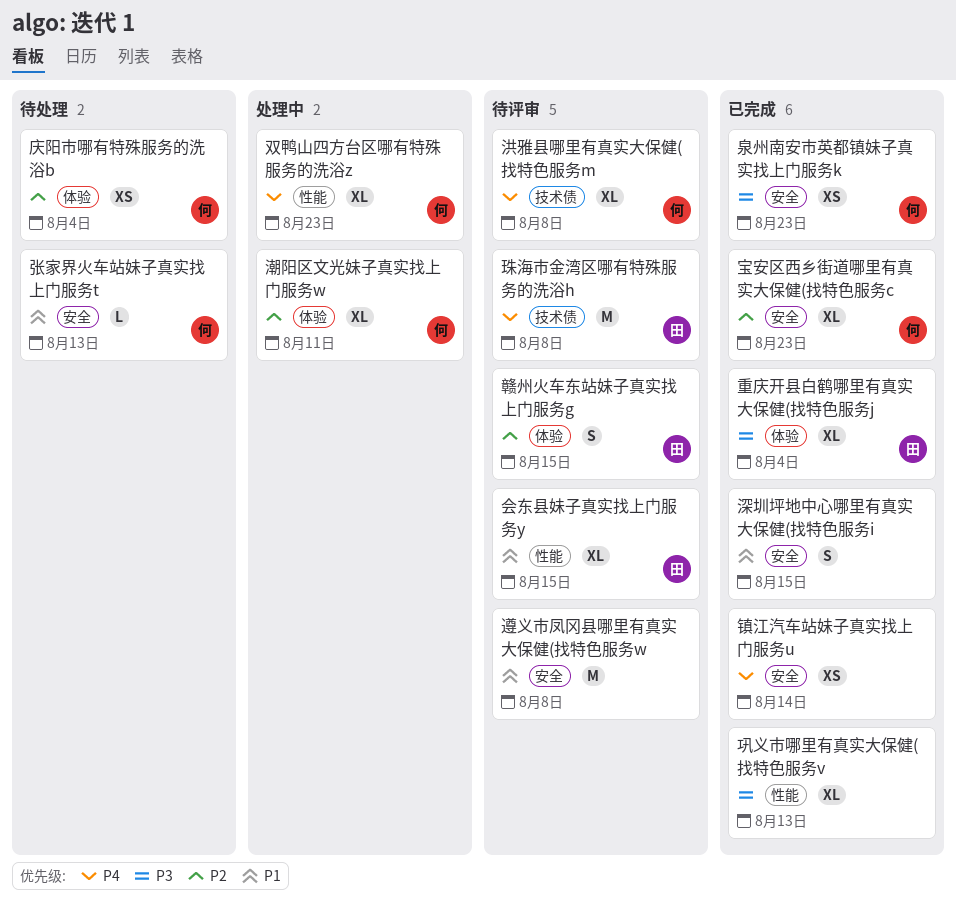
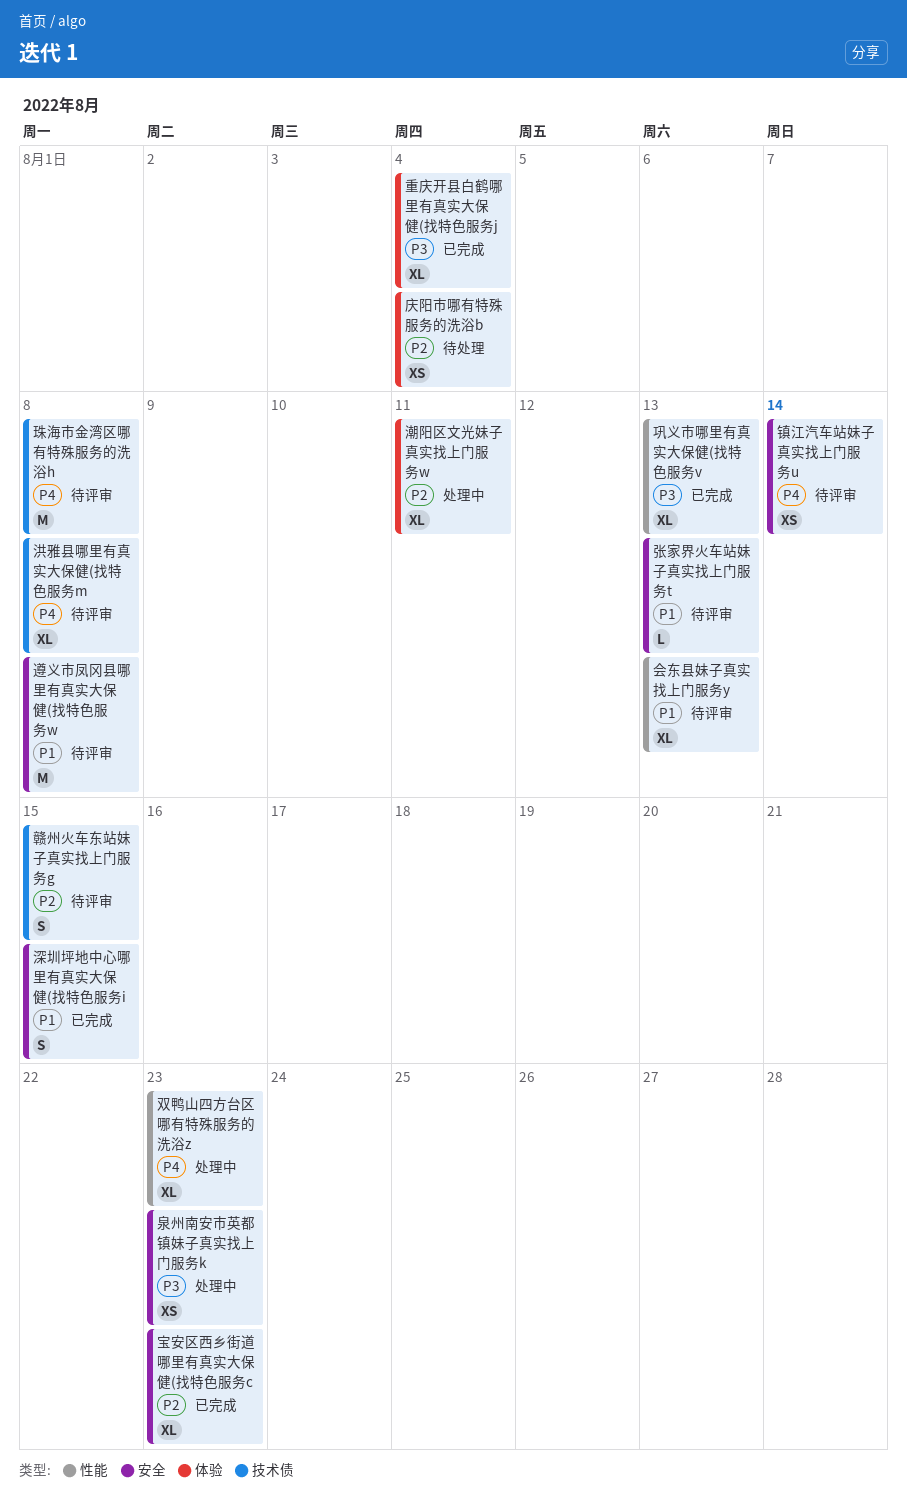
会东县妹子真实找上门服务y, due: Aug 15 -> Aug 13
张家界火车站妹子真实找上门服务t, status: 待处理 -> 待评审
泉州南安市英都镇妹子真实找上门服务k, status: 已完成 -> 处理中
赣州火车东站妹子真实找上门服务g, label: 体验 -> 技术债
镇江汽车站妹子真实找上门服务u, status: 已完成 -> 待评审

